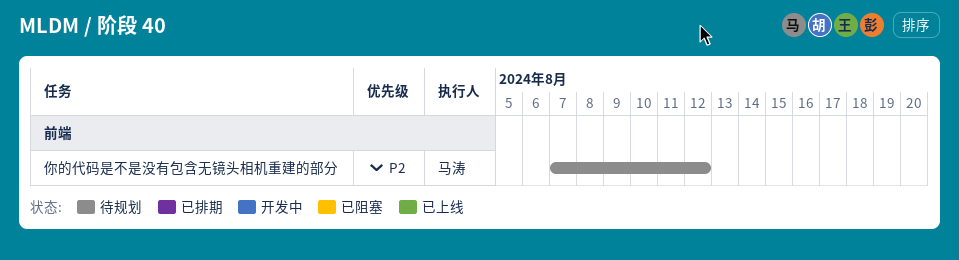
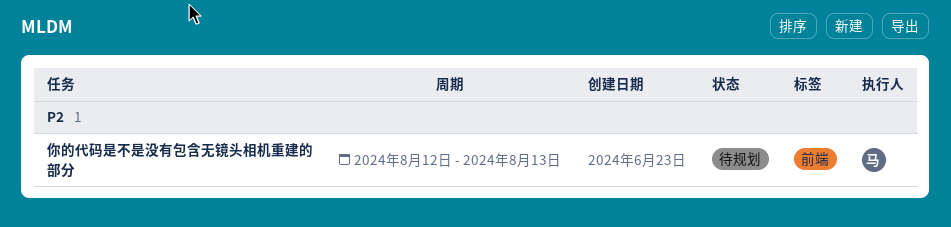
你的代码是不是没有包含无镜头相机重建的部分, start: Aug 7 -> Aug 12
你的代码是不是没有包含无镜头相机重建的部分, due: Aug 12 -> Aug 13

